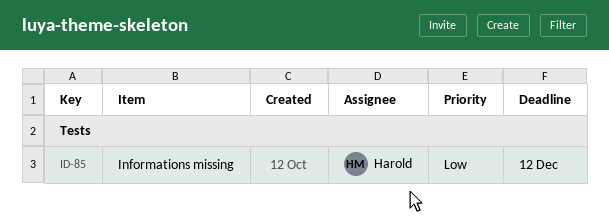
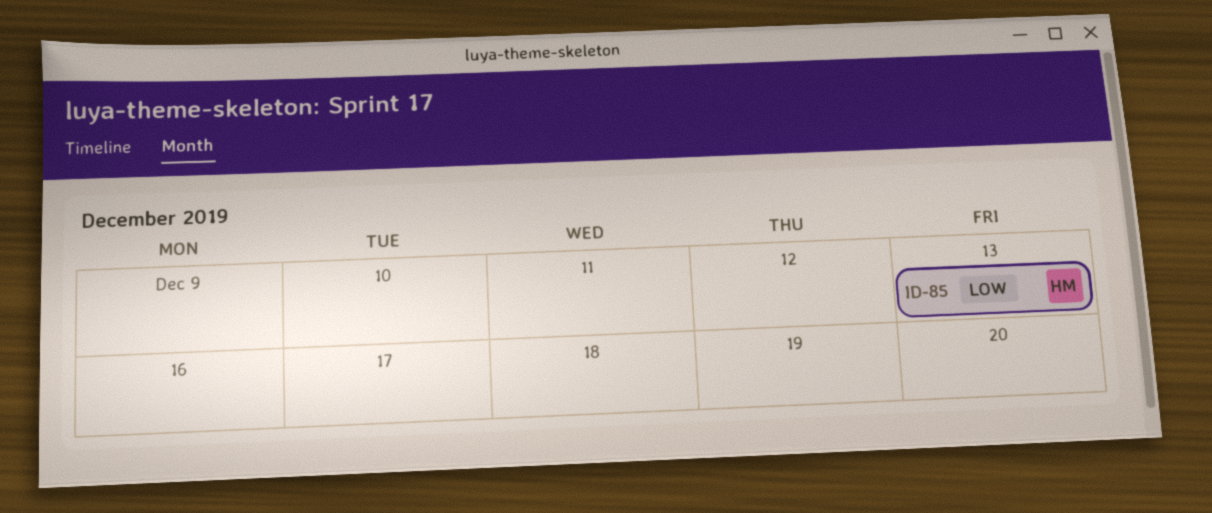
ID-85, due: Dec 12 -> Dec 13

